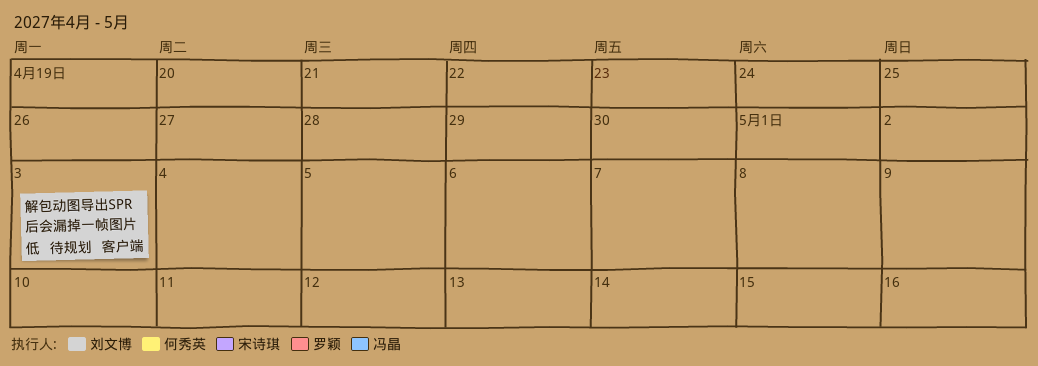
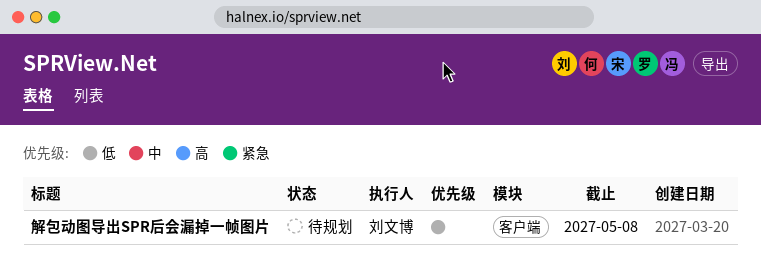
解包动图导出SPR后会漏掉一帧图片, due: May 3 -> May 8

